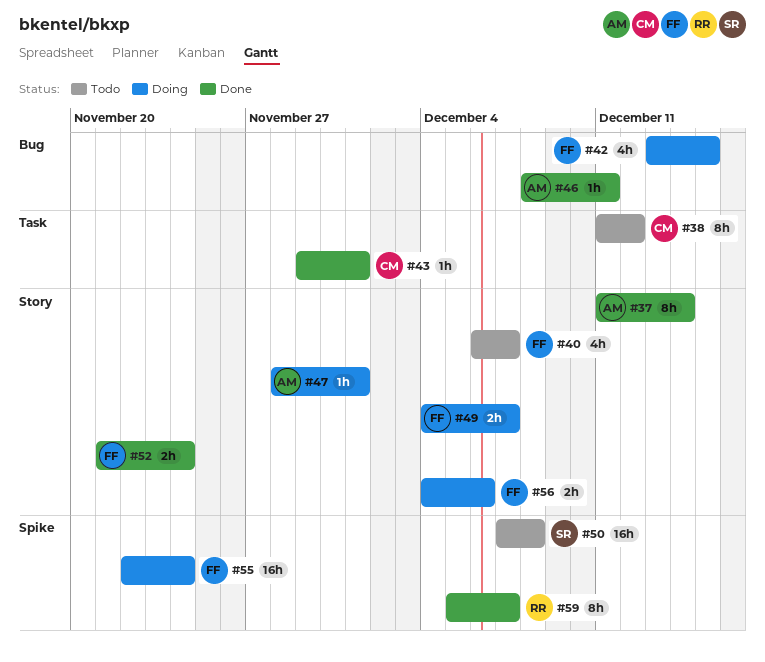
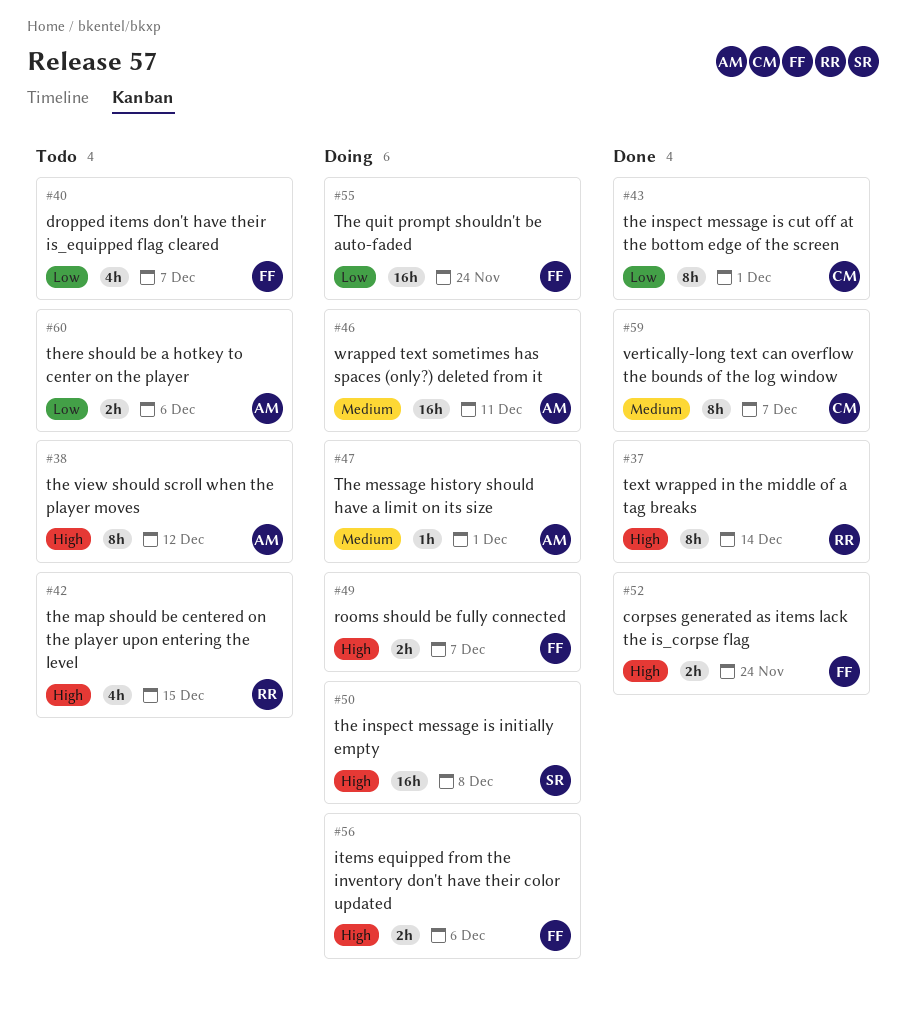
#37, owner: AM -> RR
#38, owner: CM -> AM
#42, status: Doing -> Todo
#42, owner: FF -> RR
#43, estimate: 1h -> 8h
#46, status: Done -> Doing
#46, estimate: 1h -> 16h
#50, status: Todo -> Doing
#59, owner: RR -> CM
#60: none -> present

